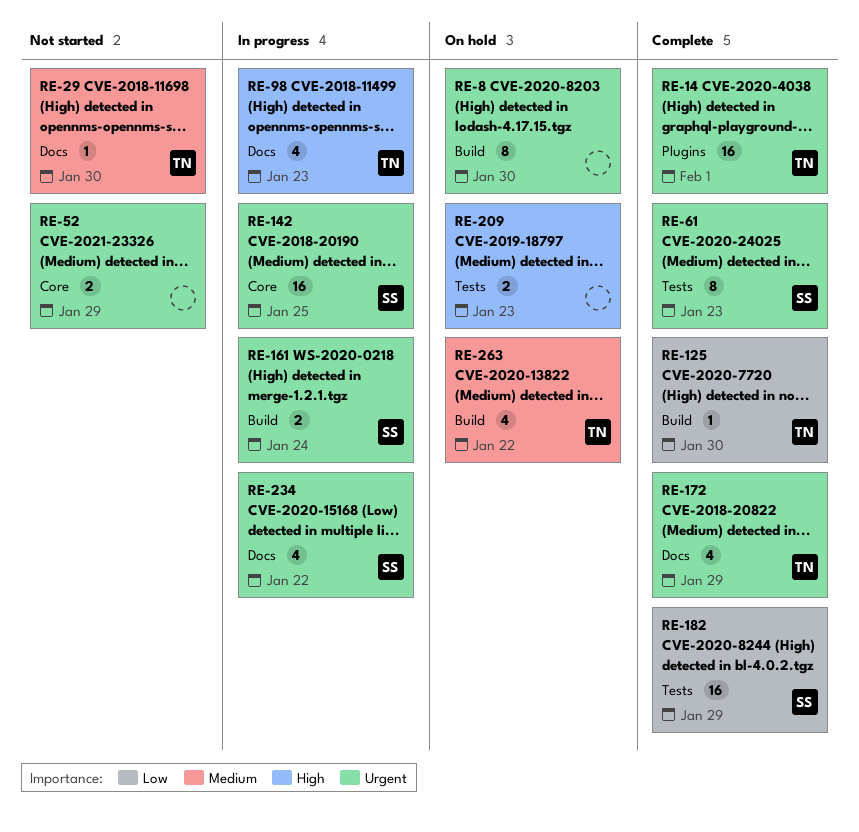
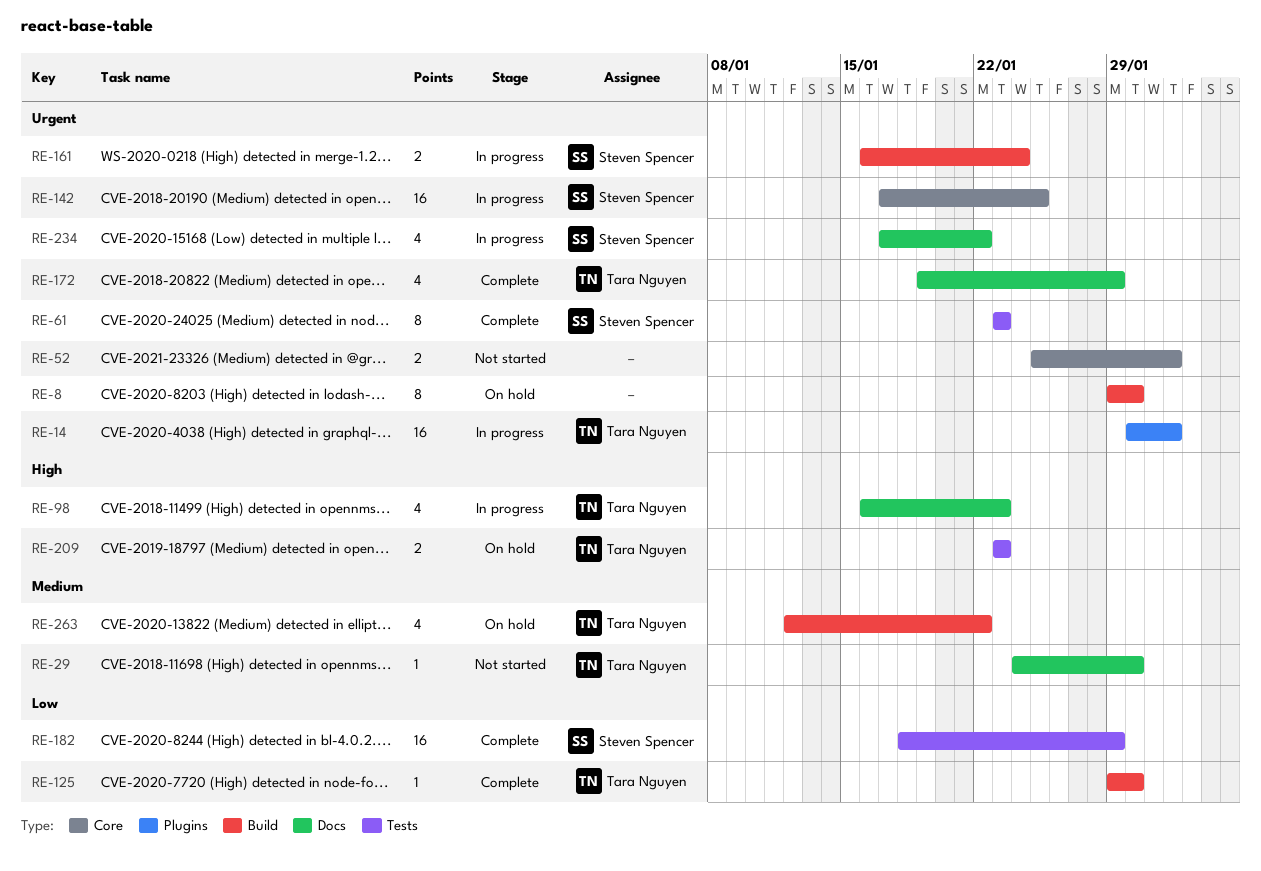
RE-14, status: Complete -> In progress
RE-52, due: Jan 29 -> Feb 1
RE-209, owner: none -> Tara Nguyen

